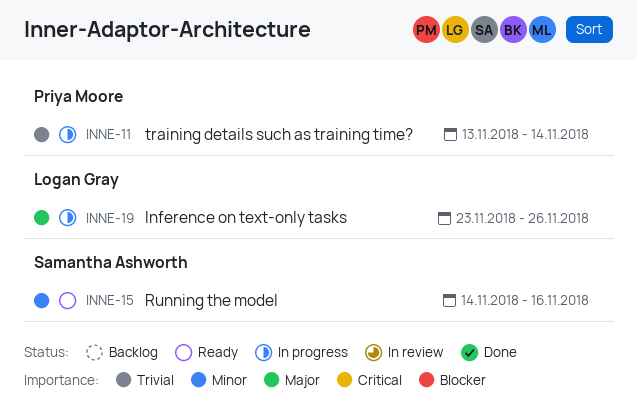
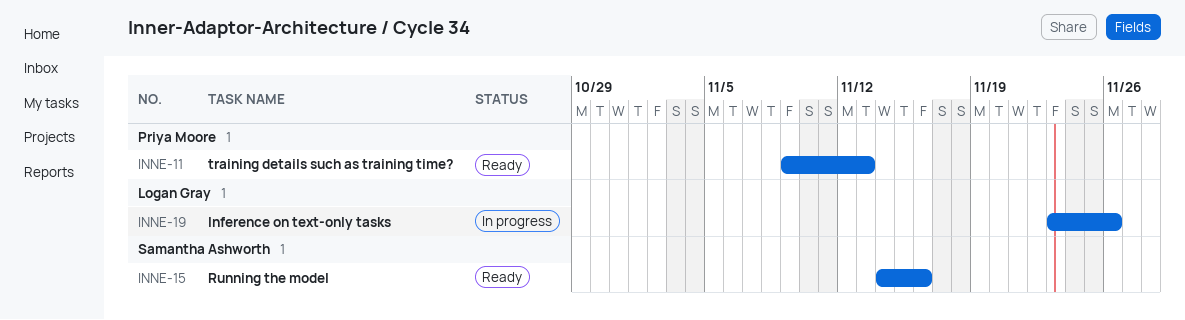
INNE-11, status: In progress -> Ready
INNE-11, start: Nov 13 -> Nov 9
INNE-11, due: Nov 14 -> Nov 13

